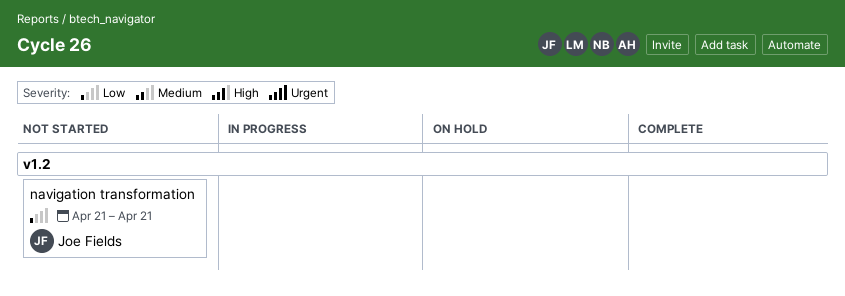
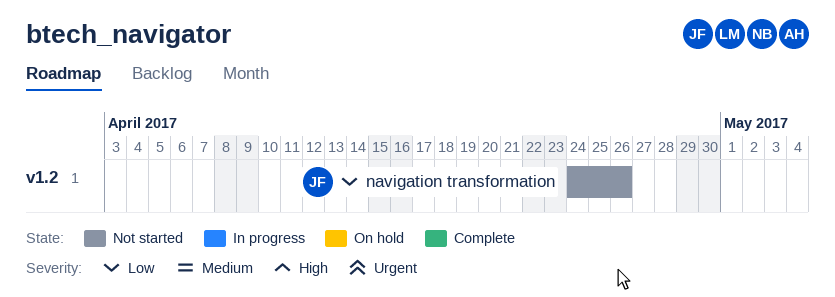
navigation transformation, start: Apr 21 -> Apr 24
navigation transformation, due: Apr 21 -> Apr 26

